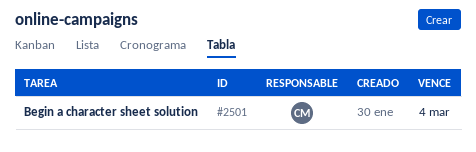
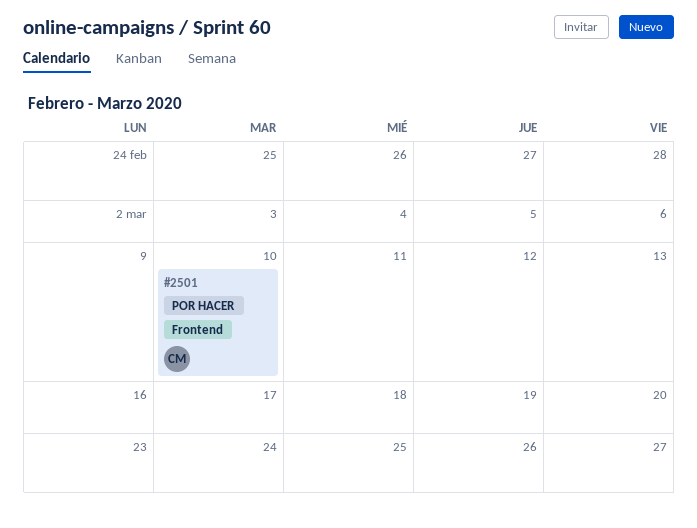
#2501, due: Mar 4 -> Mar 10

